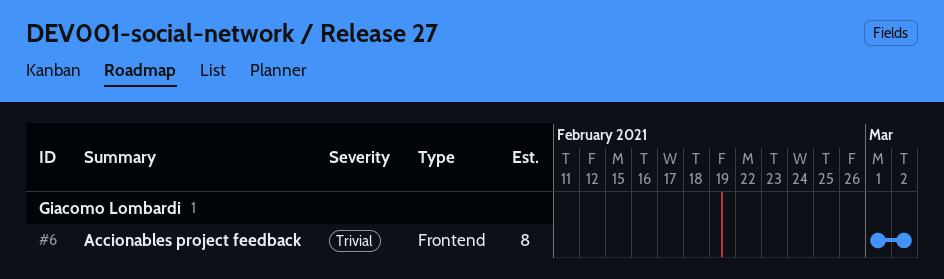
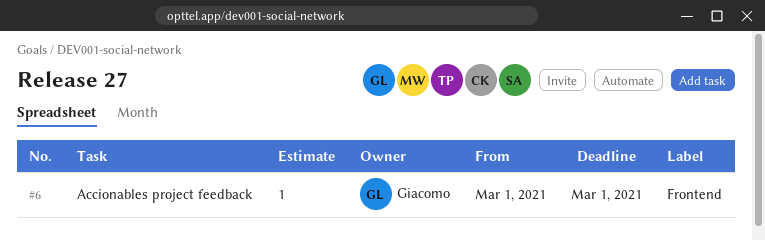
#6, estimate: 8 -> 1
#6, due: Mar 2 -> Mar 1

